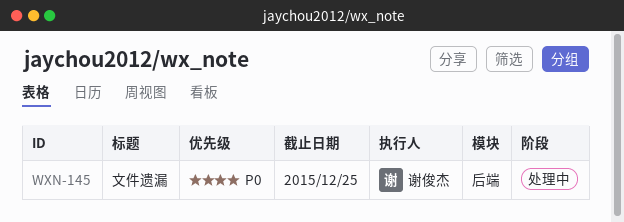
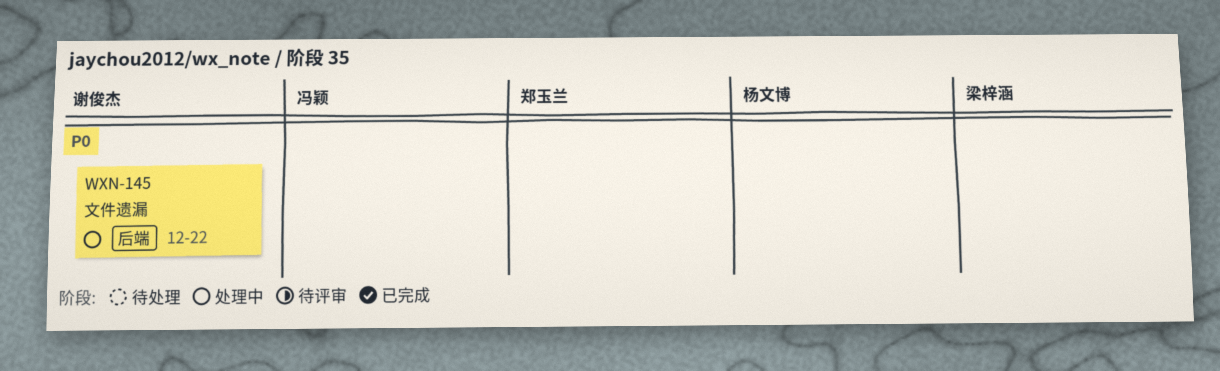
WXN-145, due: Dec 25 -> Dec 22

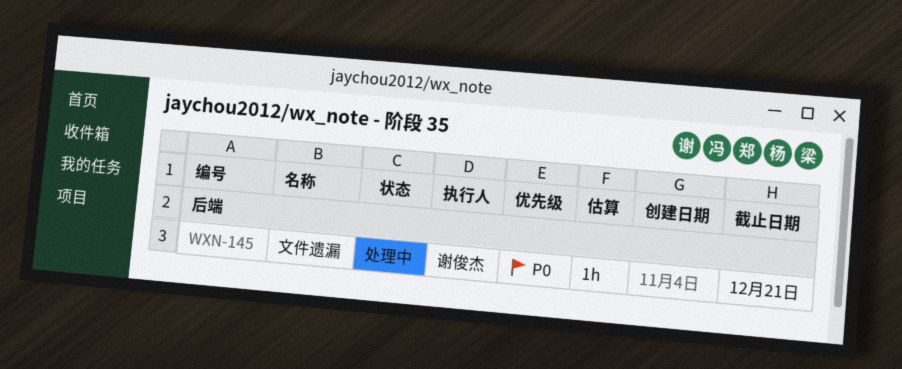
WXN-145, due: Dec 22 -> Dec 21

